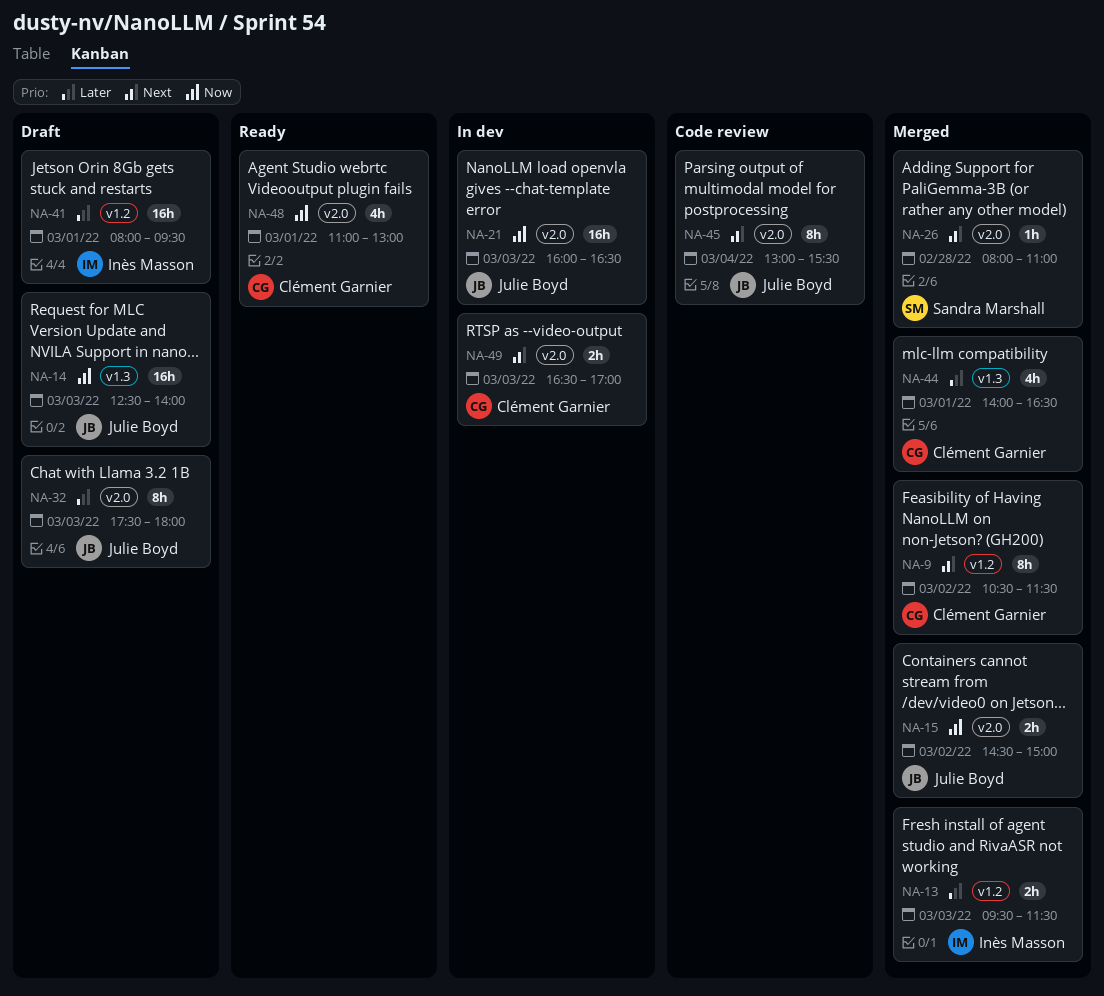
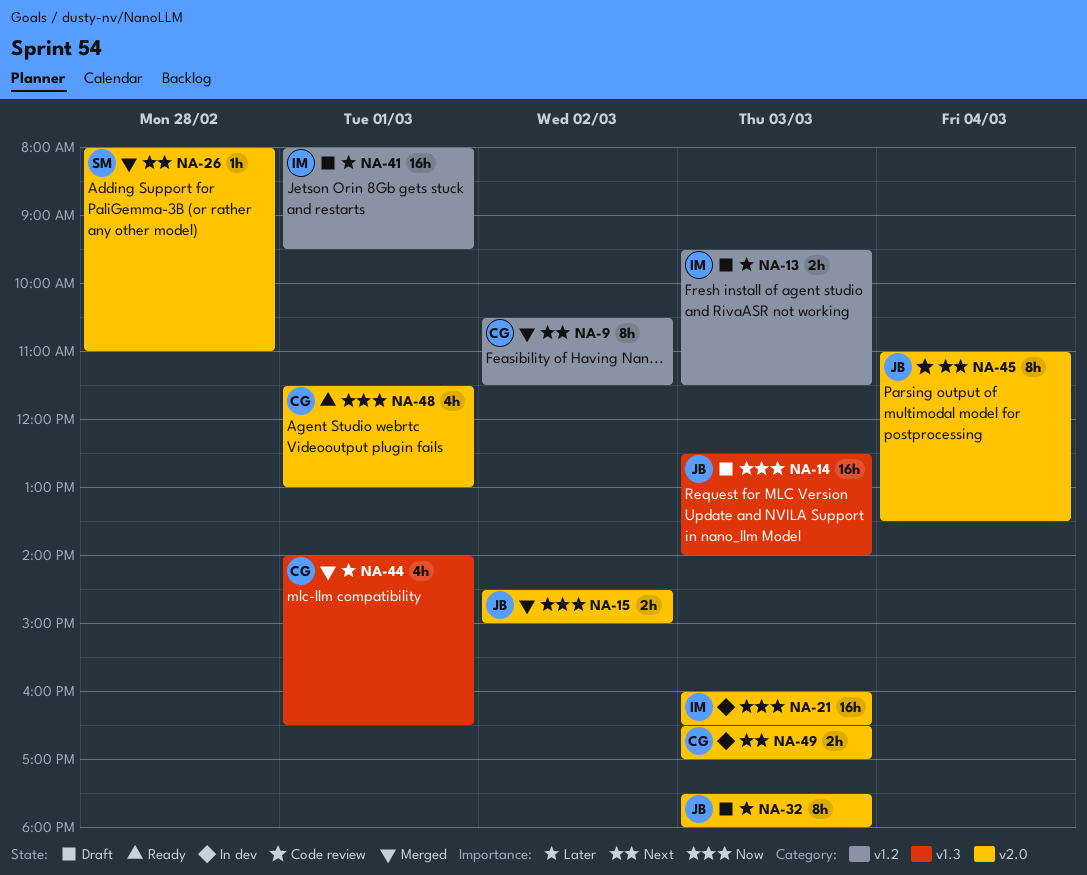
NA-13, status: Merged -> Draft
NA-21, owner: Julie Boyd -> Inès Masson
NA-45, begins: 13:00 -> 11:00
NA-45, ends: 15:30 -> 13:30
NA-48, begins: 11:00 -> 11:30

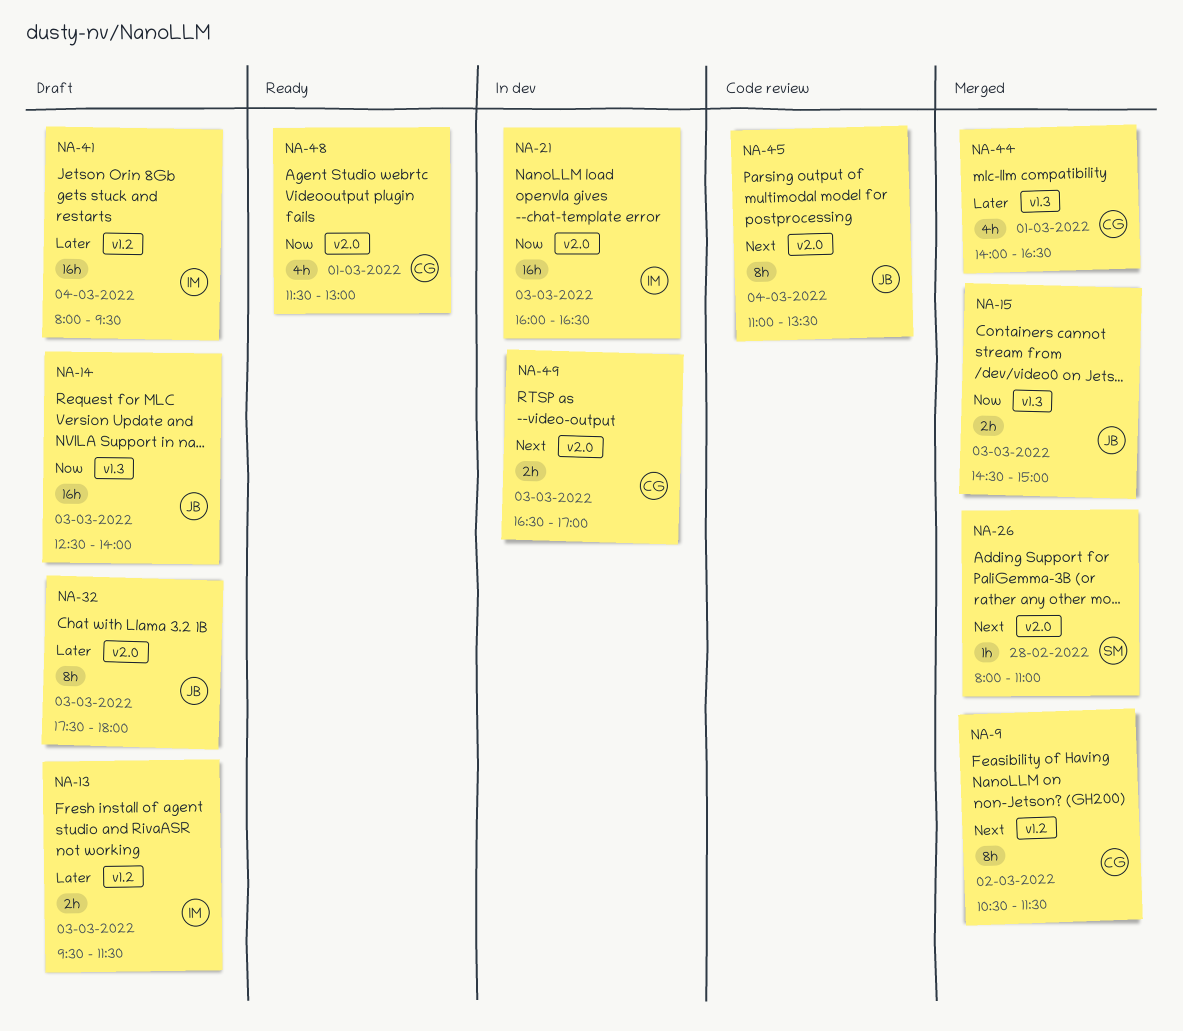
NA-15, label: v2.0 -> v1.3
NA-15, day: Mar 2 -> Mar 3
NA-41, day: Mar 1 -> Mar 4

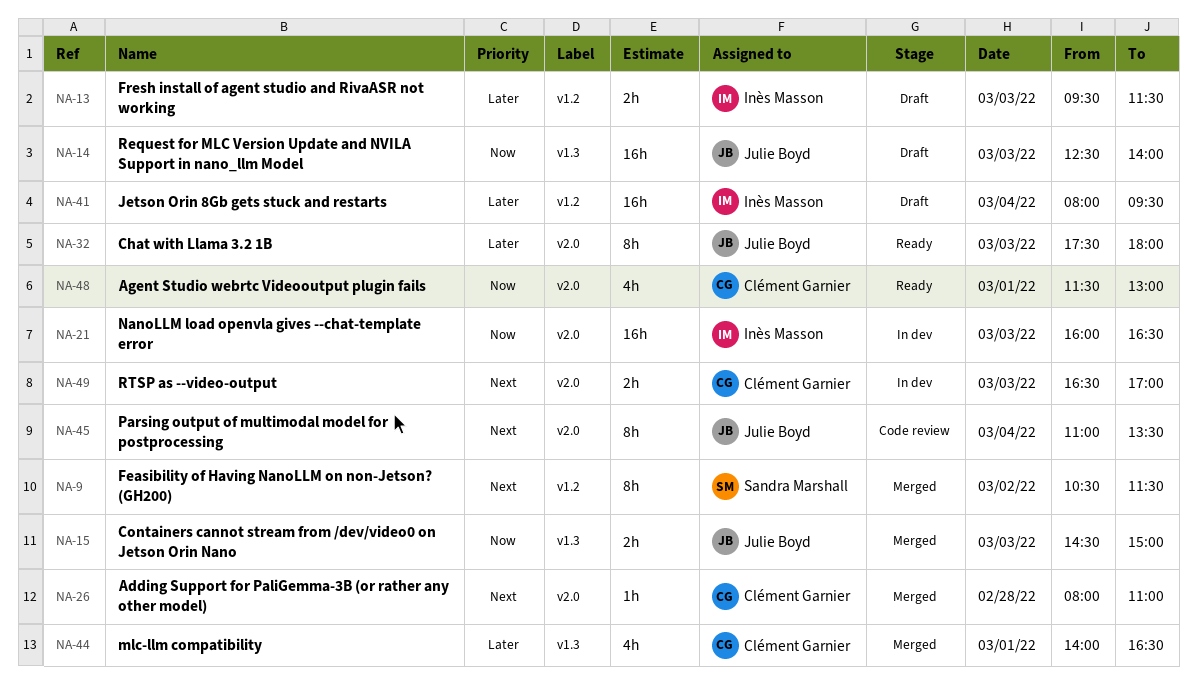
NA-9, owner: Clément Garnier -> Sandra Marshall
NA-26, owner: Sandra Marshall -> Clément Garnier
NA-32, status: Draft -> Ready

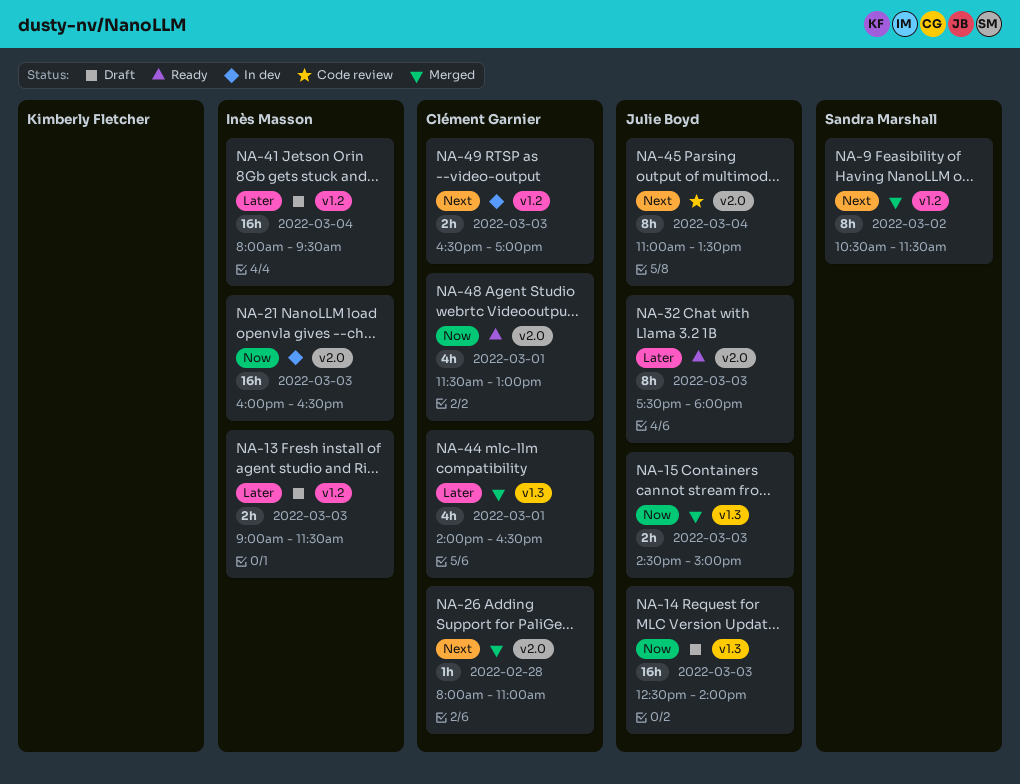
NA-13, begins: 09:30 -> 09:00
NA-49, label: v2.0 -> v1.2

